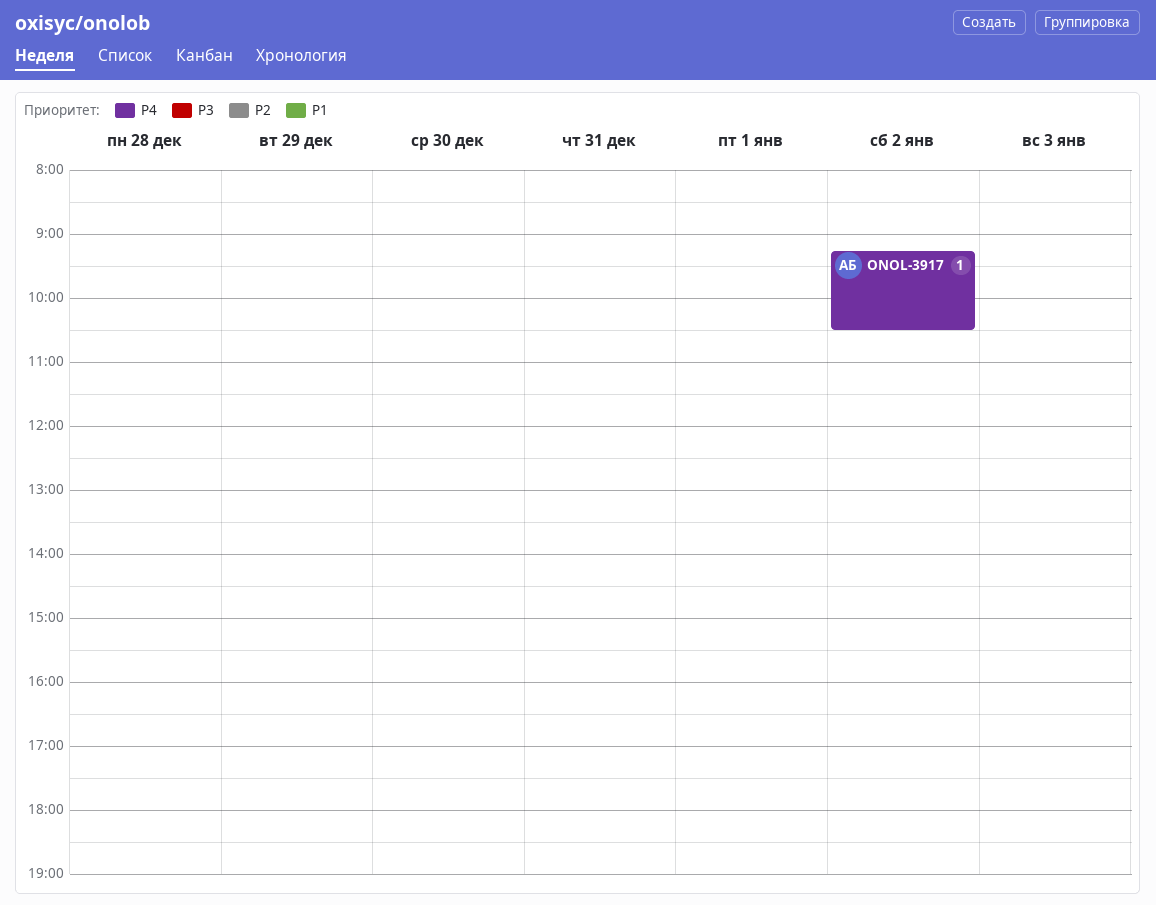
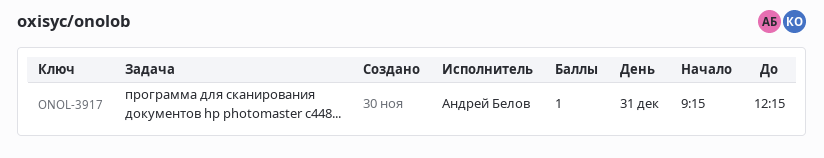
ONOL-3917, day: Jan 2 -> Dec 31
ONOL-3917, ends: 10:30 -> 12:15

